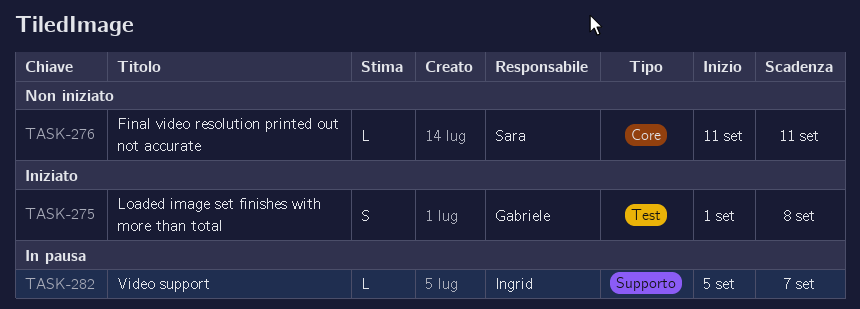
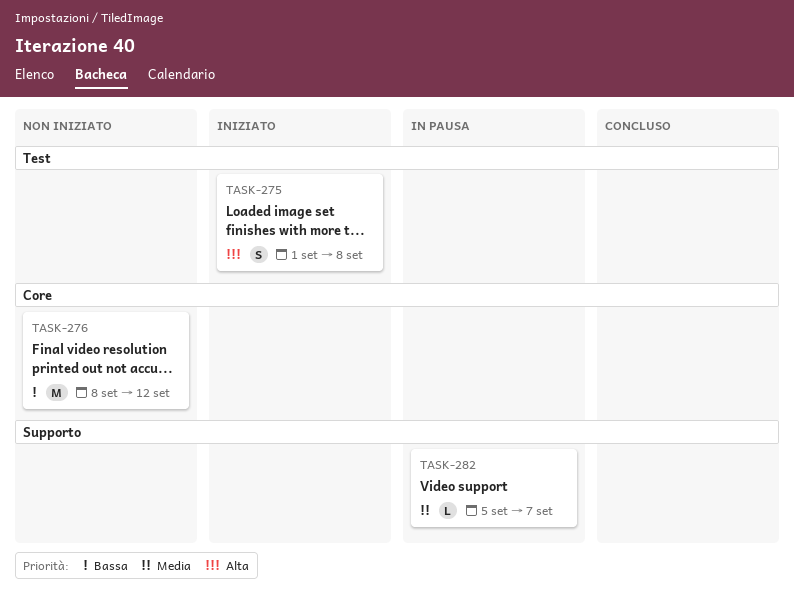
TASK-276, estimate: L -> M
TASK-276, start: Sep 11 -> Sep 8
TASK-276, due: Sep 11 -> Sep 12

